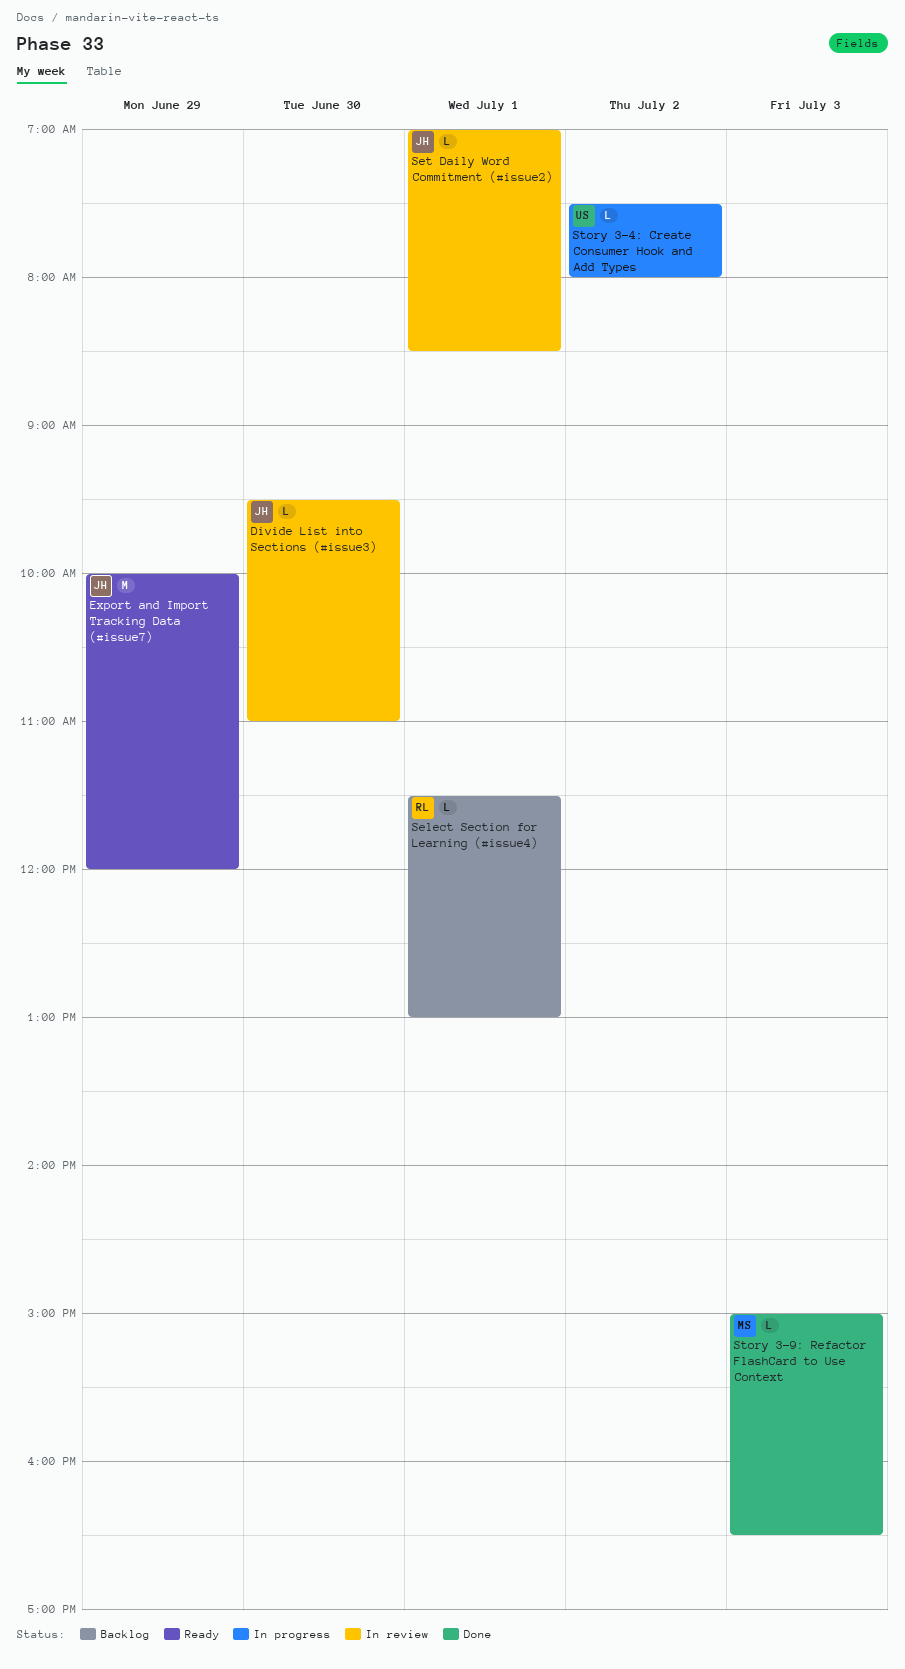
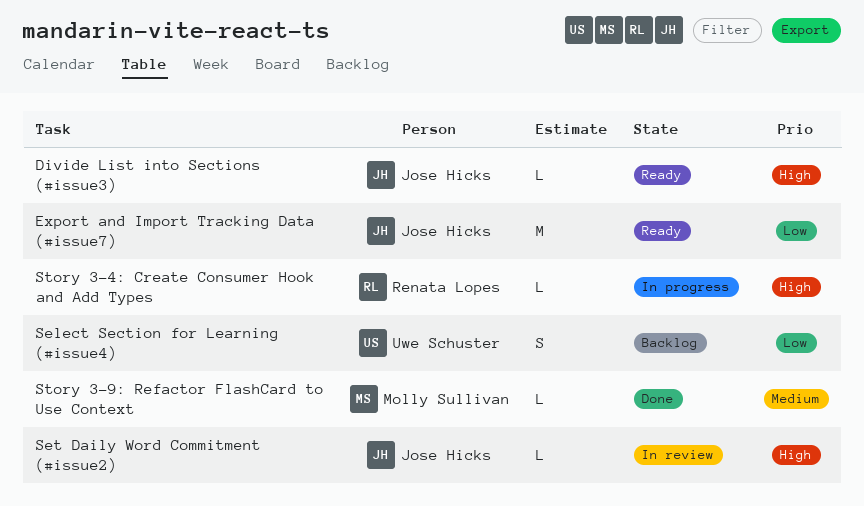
Divide List into Sections (#issue3), status: In review -> Ready
Select Section for Learning (#issue4), owner: Renata Lopes -> Uwe Schuster
Select Section for Learning (#issue4), estimate: L -> S
Story 3-4: Create Consumer Hook and Add Types, owner: Uwe Schuster -> Renata Lopes

